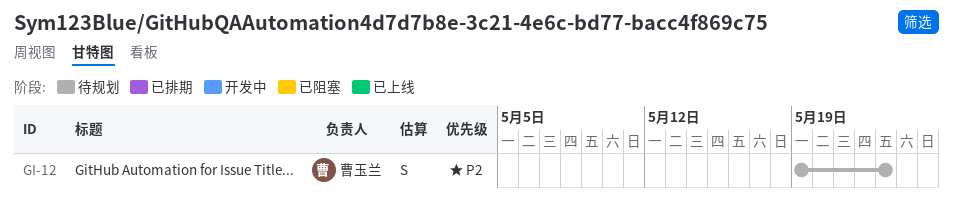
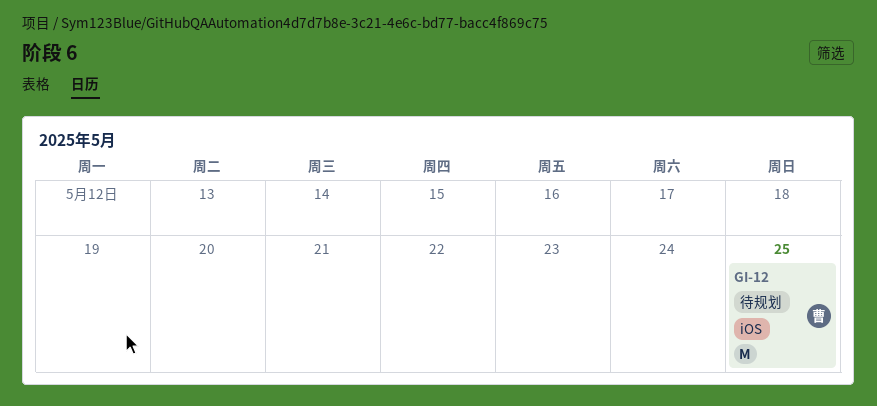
GI-12, estimate: S -> M
GI-12, due: May 23 -> May 25

